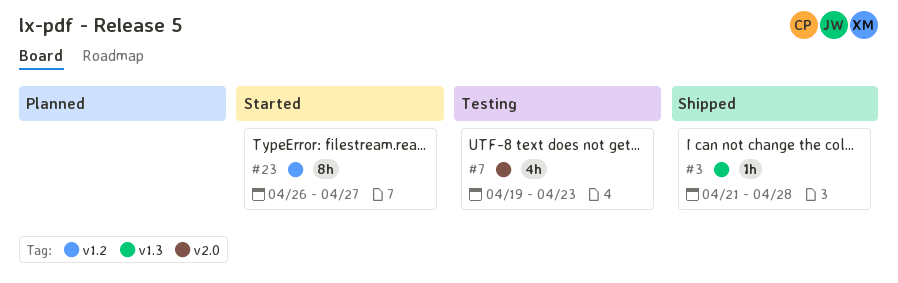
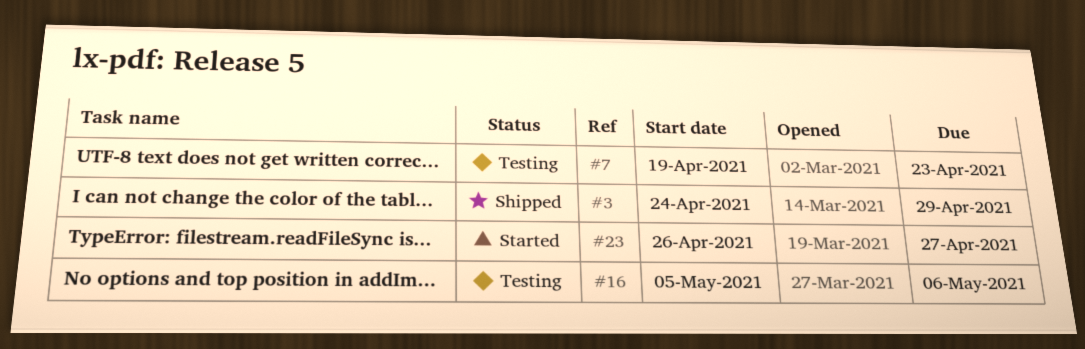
#3, start: Apr 21 -> Apr 24
#3, due: Apr 28 -> Apr 29
#16: none -> present

